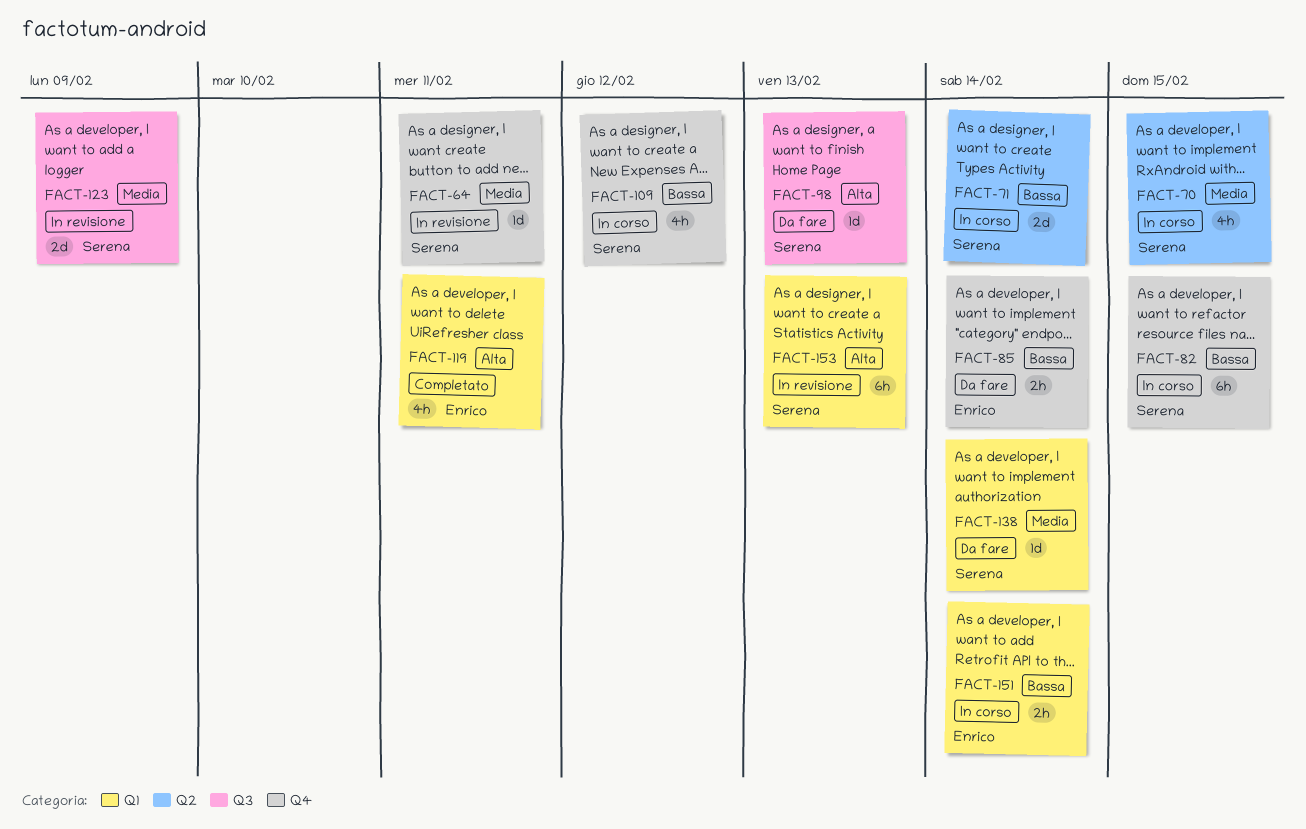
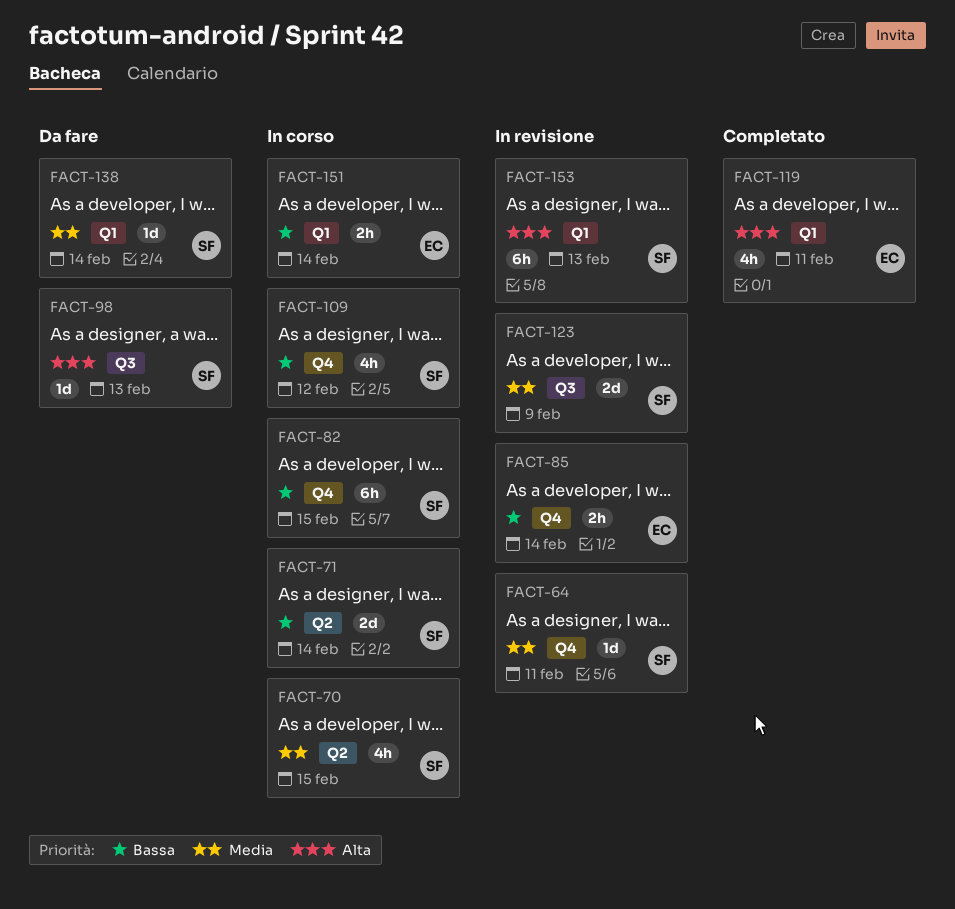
FACT-85, status: Da fare -> In revisione

